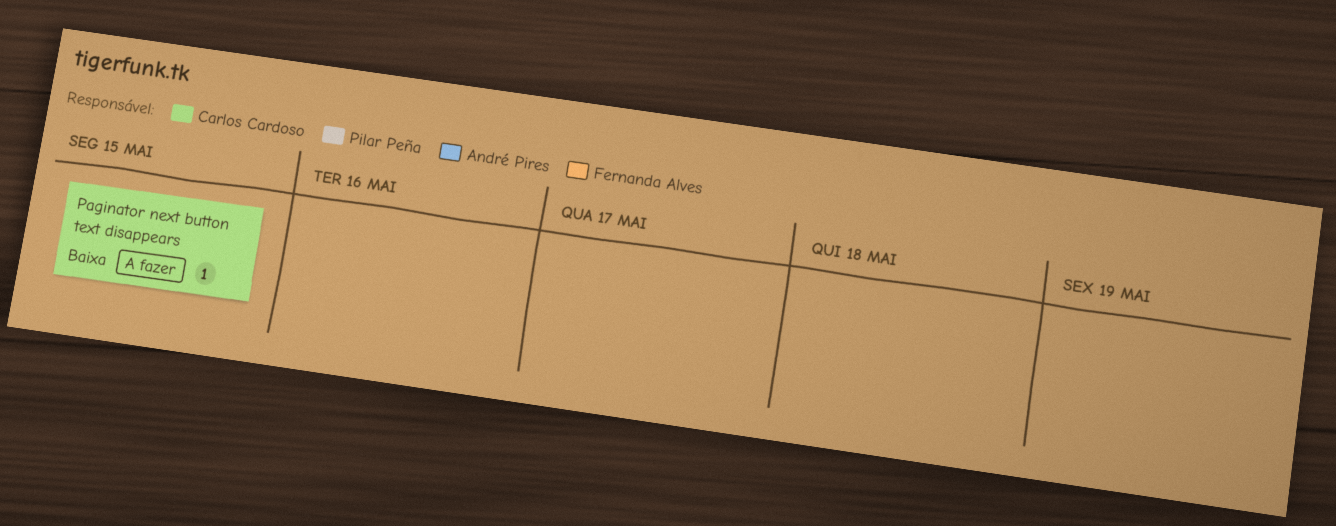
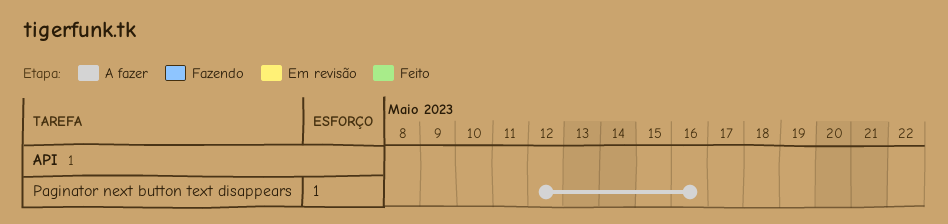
Paginator next button text disappears, due: May 15 -> May 16

